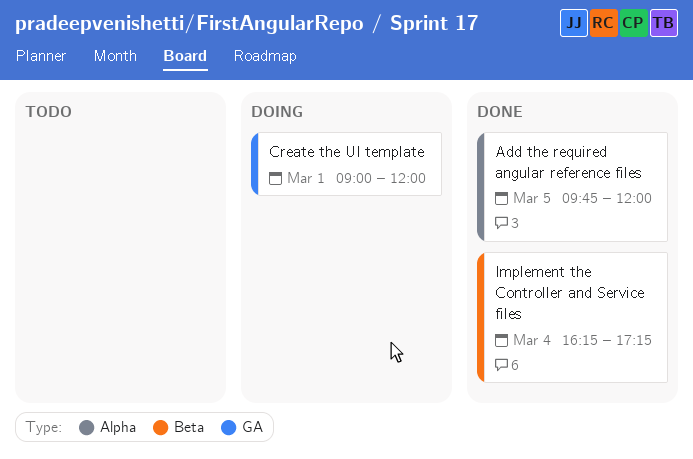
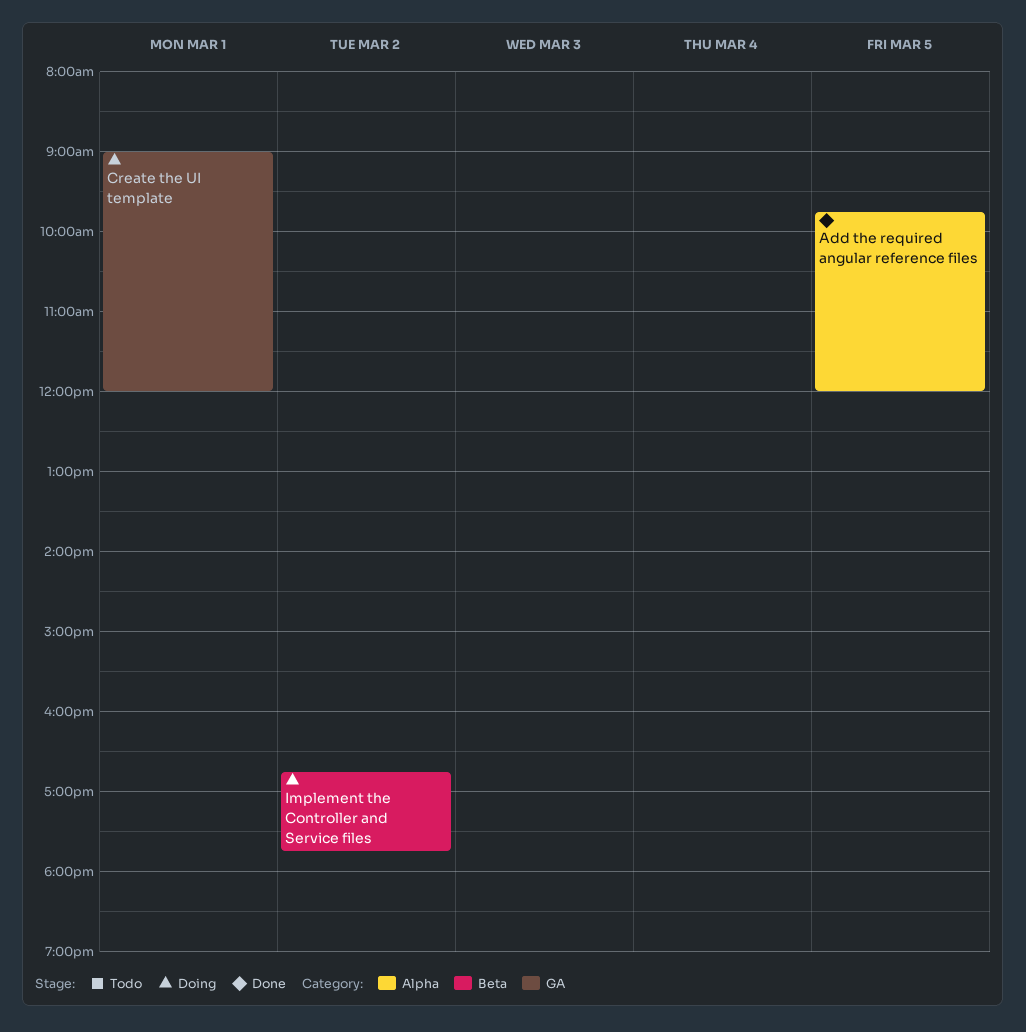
Implement the Controller and Service files, status: Done -> Doing
Implement the Controller and Service files, day: Mar 4 -> Mar 2
Implement the Controller and Service files, begins: 16:15 -> 16:45
Implement the Controller and Service files, ends: 17:15 -> 17:45

